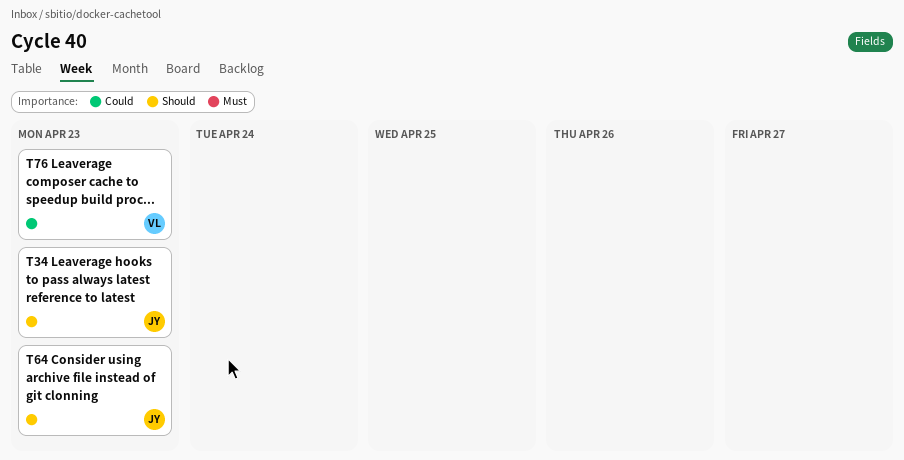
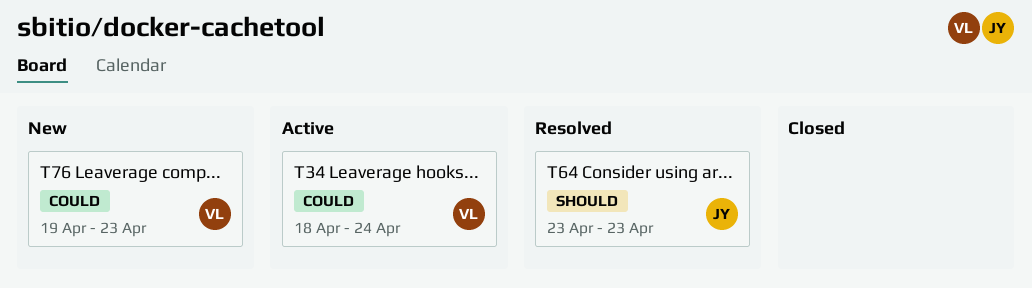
T34, owner: JY -> VL
T34, priority: Should -> Could
T34, due: Apr 23 -> Apr 24

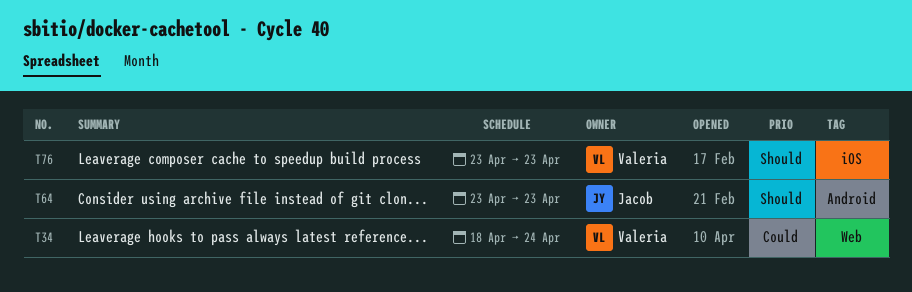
T76, priority: Could -> Should
T76, start: Apr 19 -> Apr 23

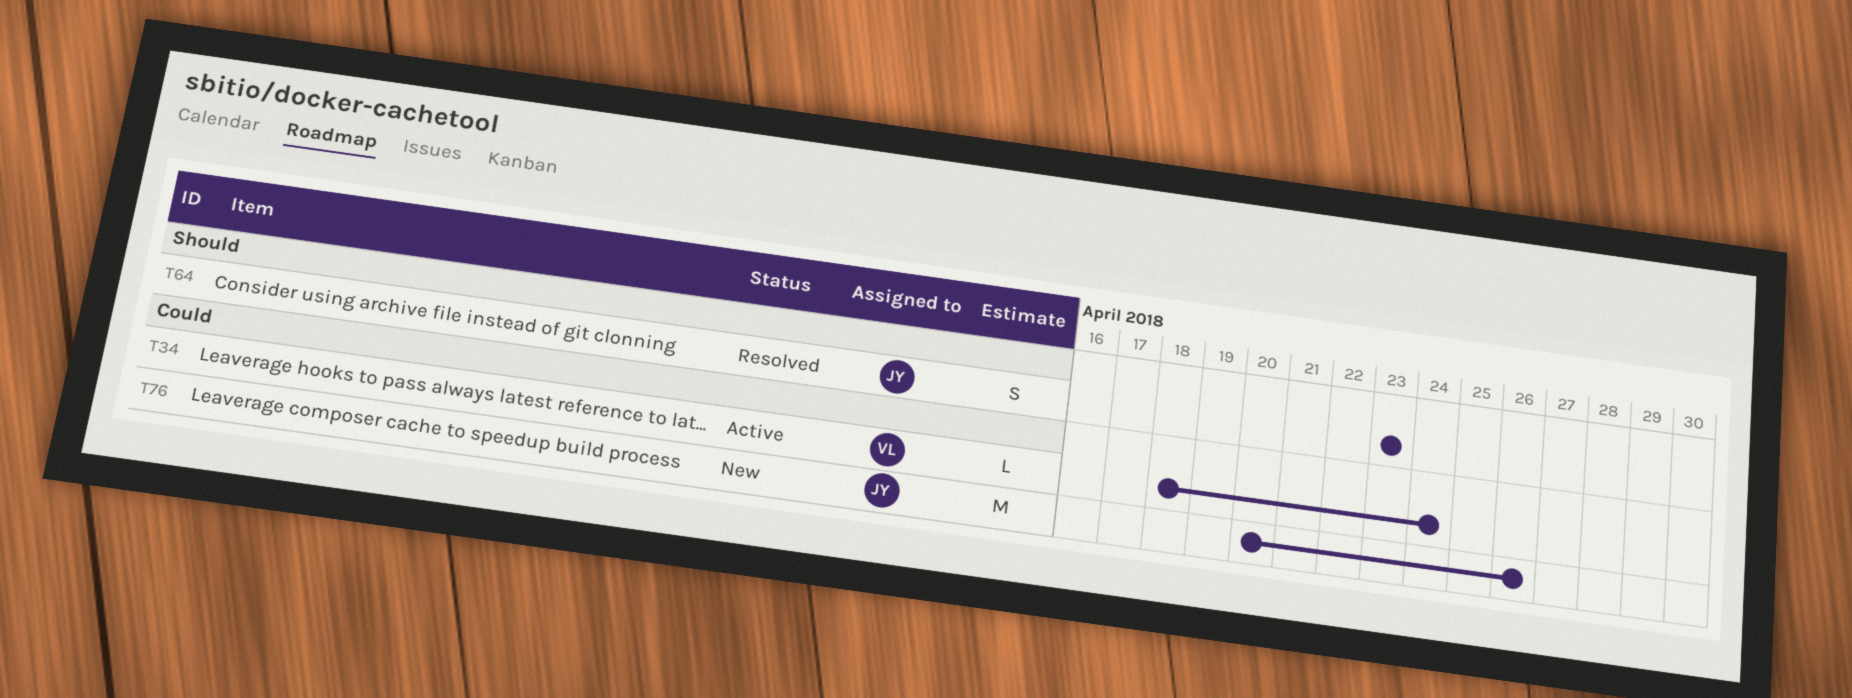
T76, owner: Valeria -> Jacob
T76, priority: Should -> Could
T76, start: Apr 23 -> Apr 20
T76, due: Apr 23 -> Apr 26

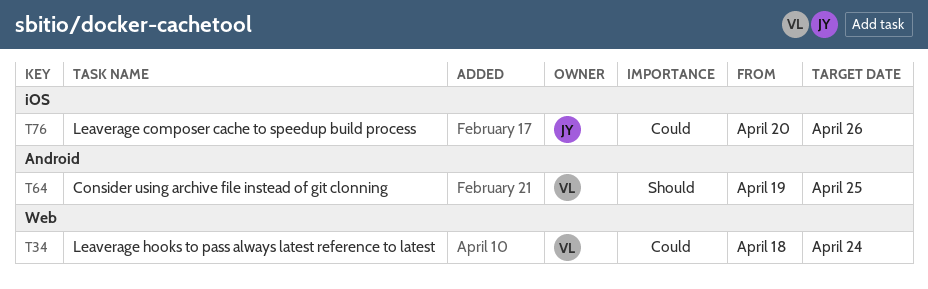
T64, owner: JY -> VL
T64, start: Apr 23 -> Apr 19
T64, due: Apr 23 -> Apr 25

